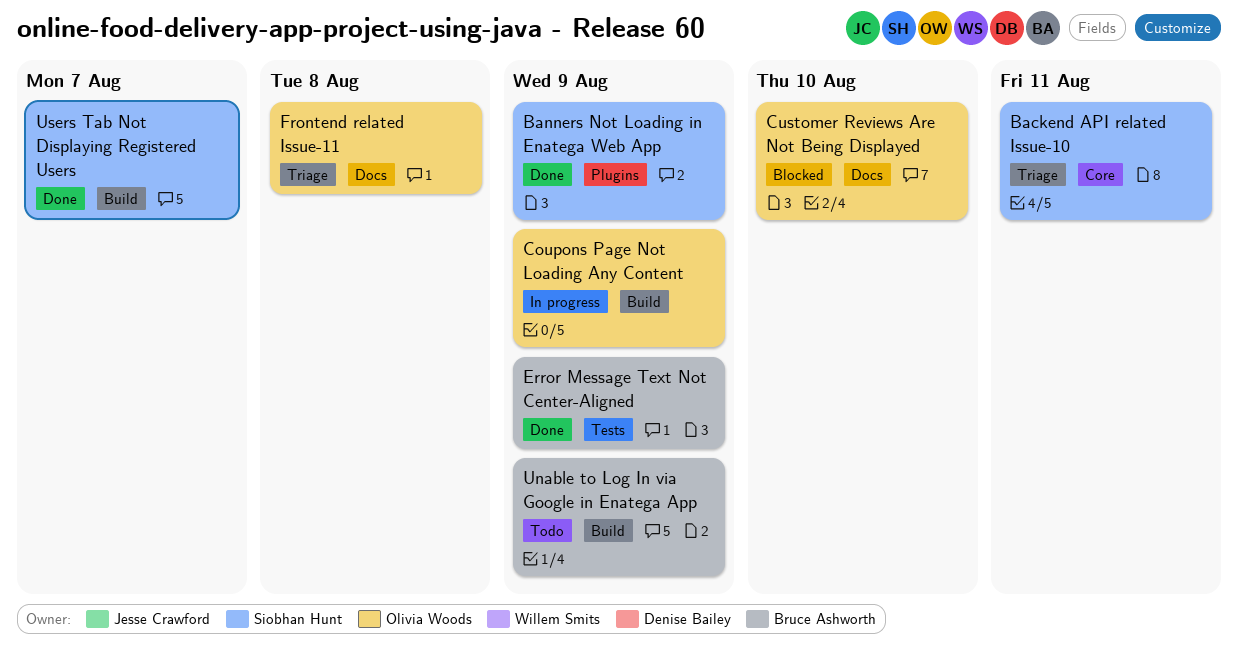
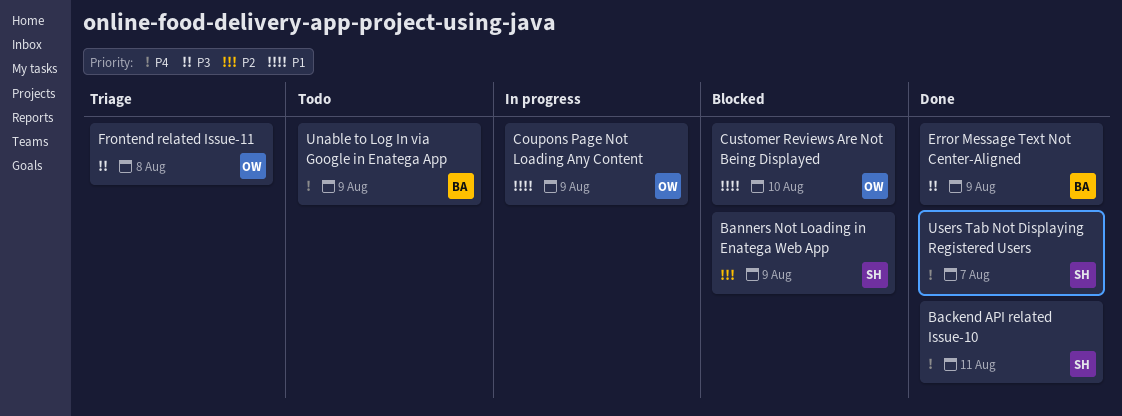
Backend API related Issue-10, status: Triage -> Done
Banners Not Loading in Enatega Web App, status: Done -> Blocked

